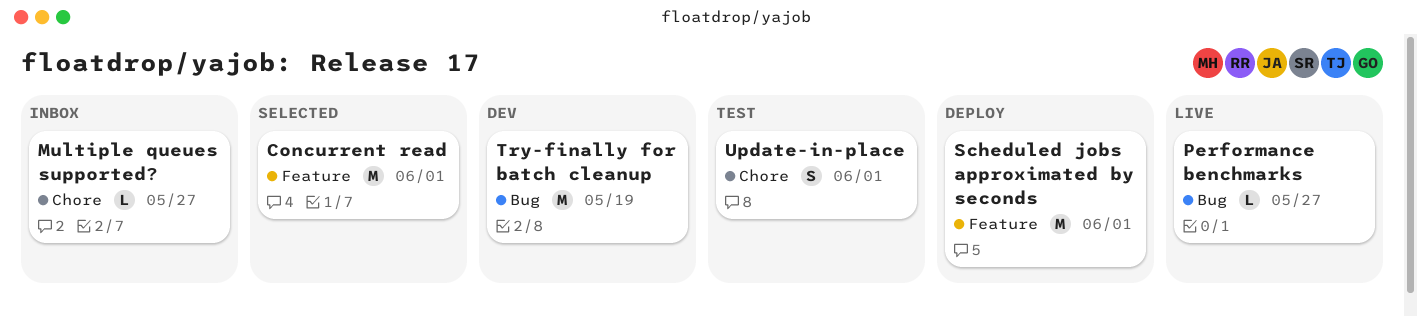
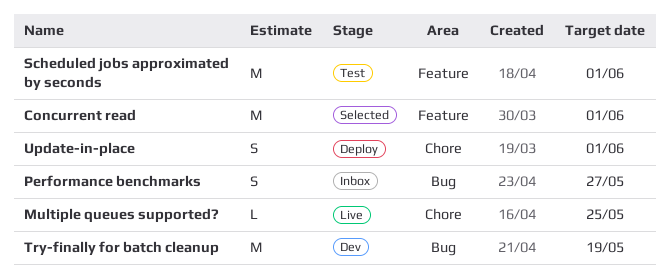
Multiple queues supported?, status: Inbox -> Live
Multiple queues supported?, due: May 27 -> May 25
Performance benchmarks, status: Live -> Inbox
Performance benchmarks, estimate: L -> S
Scheduled jobs approximated by seconds, status: Deploy -> Test
Update-in-place, status: Test -> Deploy

